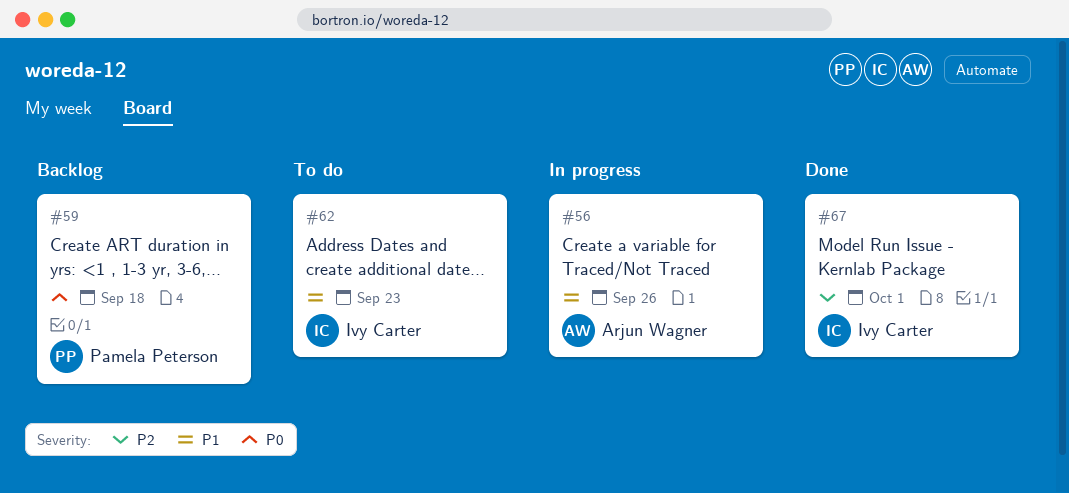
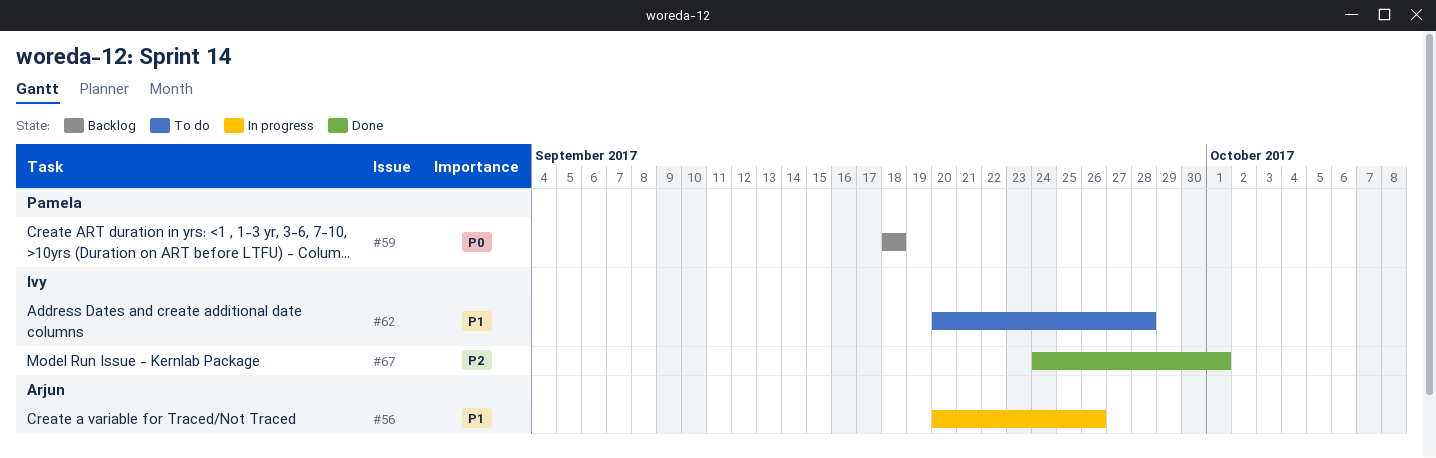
#62, due: Sep 23 -> Sep 28

